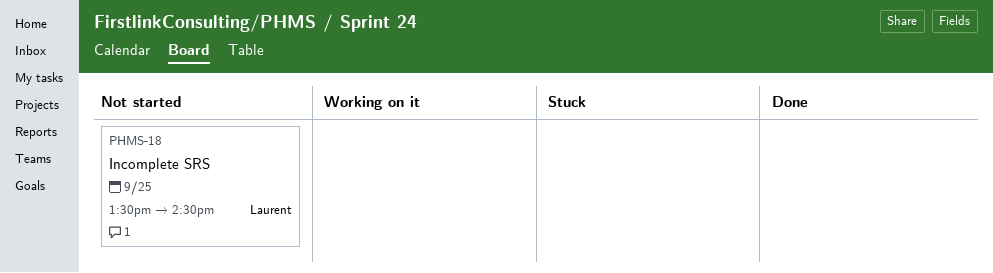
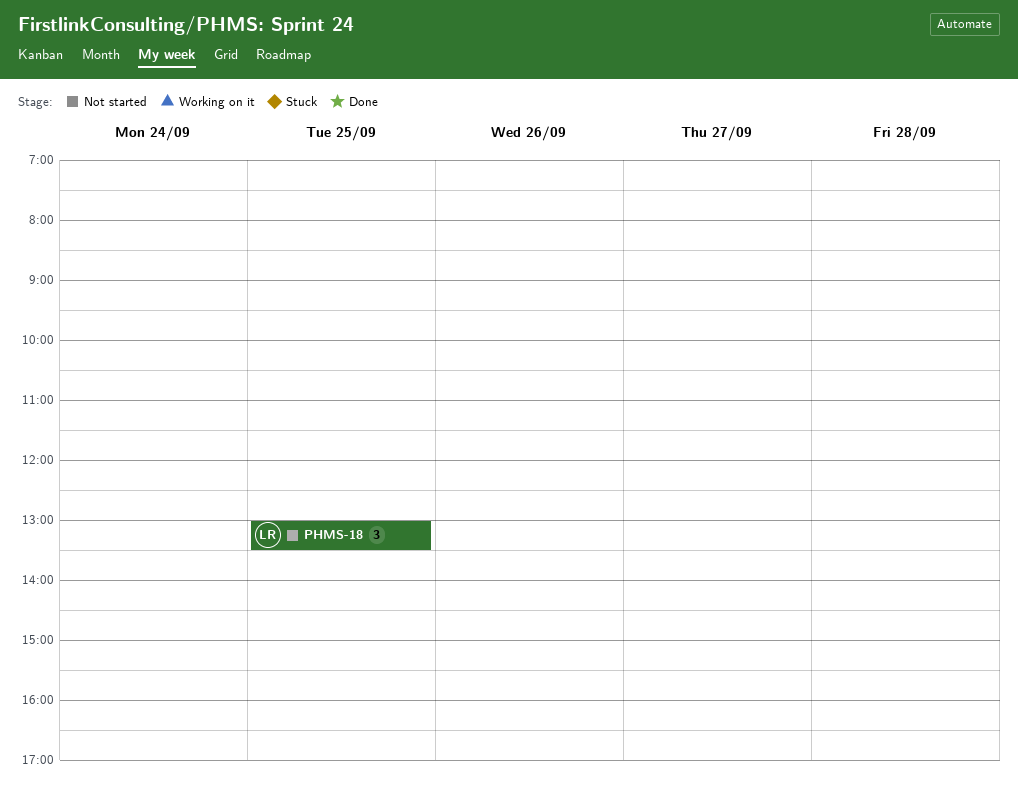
PHMS-18, begins: 13:30 -> 13:00
PHMS-18, ends: 14:30 -> 13:30

